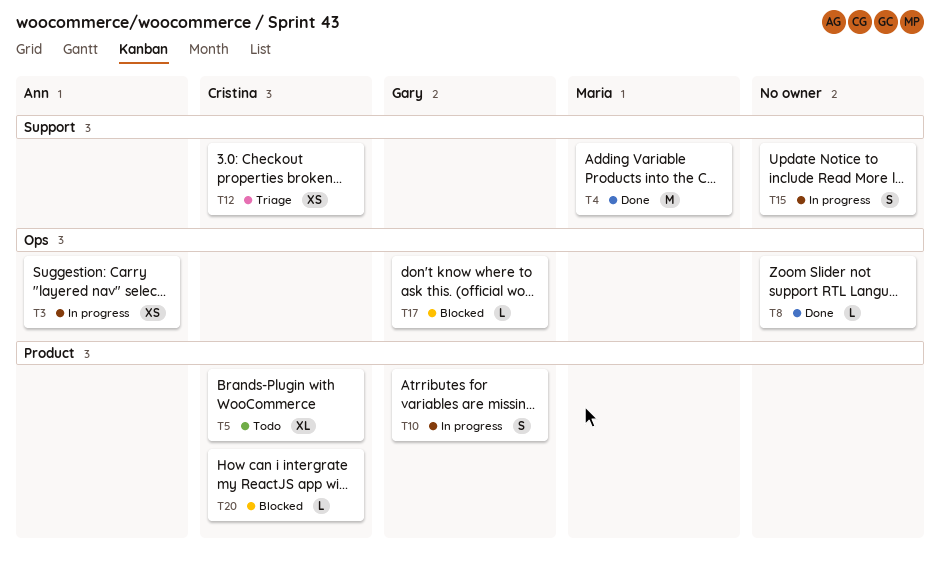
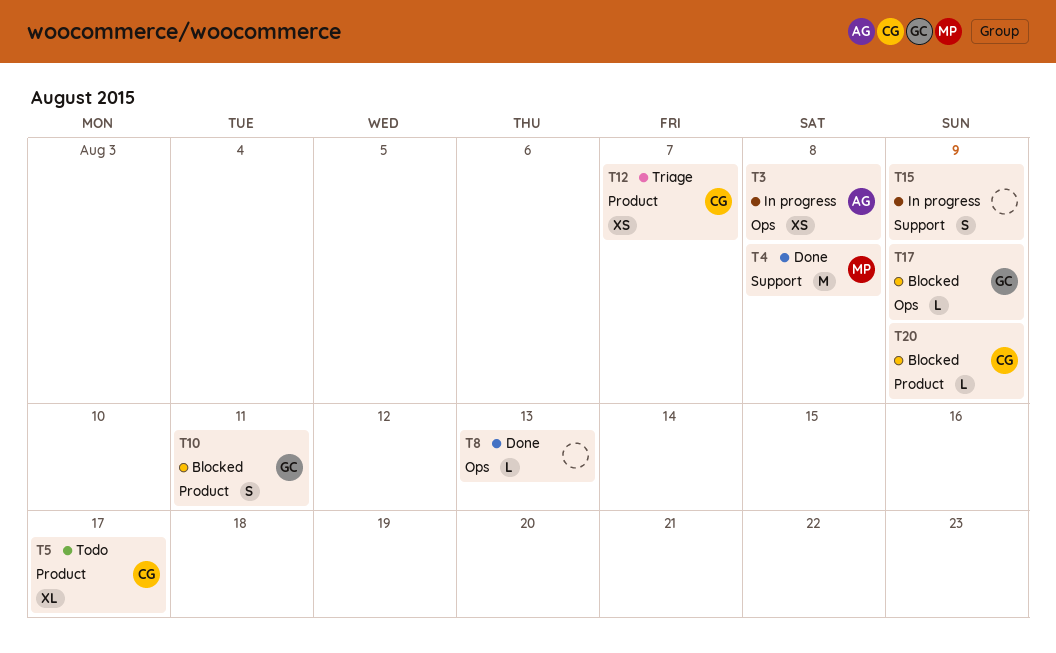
T10, status: In progress -> Blocked
T12, label: Support -> Product

